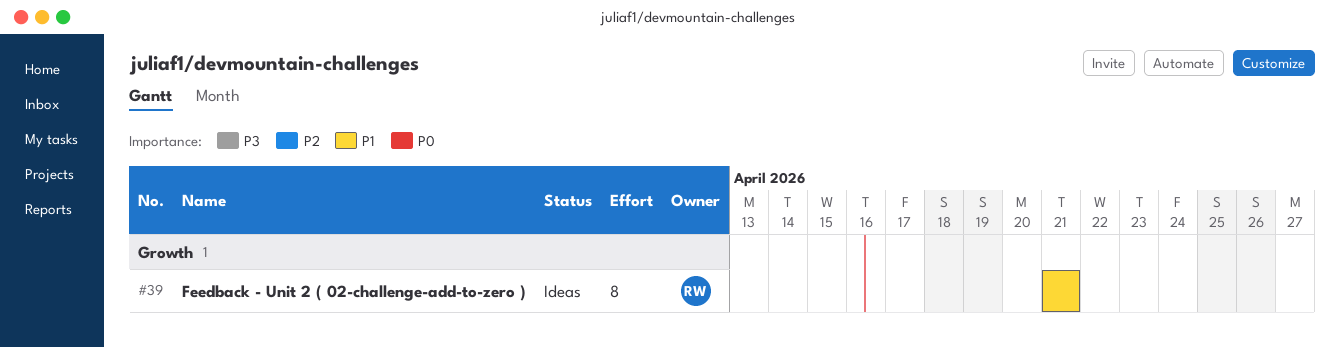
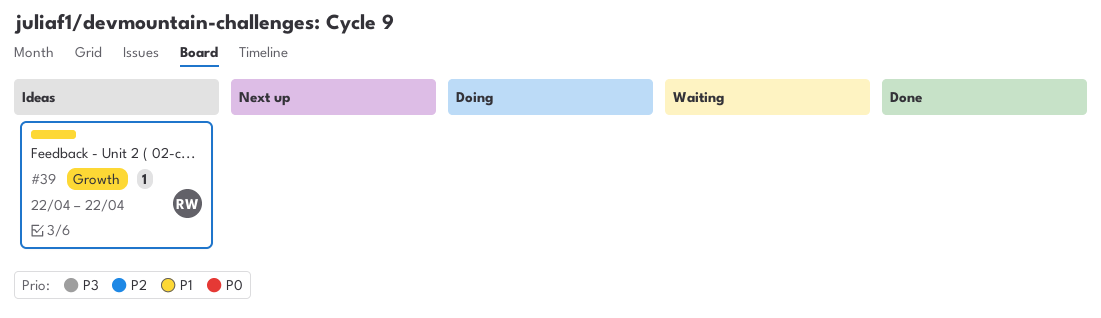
#39, estimate: 8 -> 1
#39, start: Apr 21 -> Apr 22
#39, due: Apr 21 -> Apr 22

